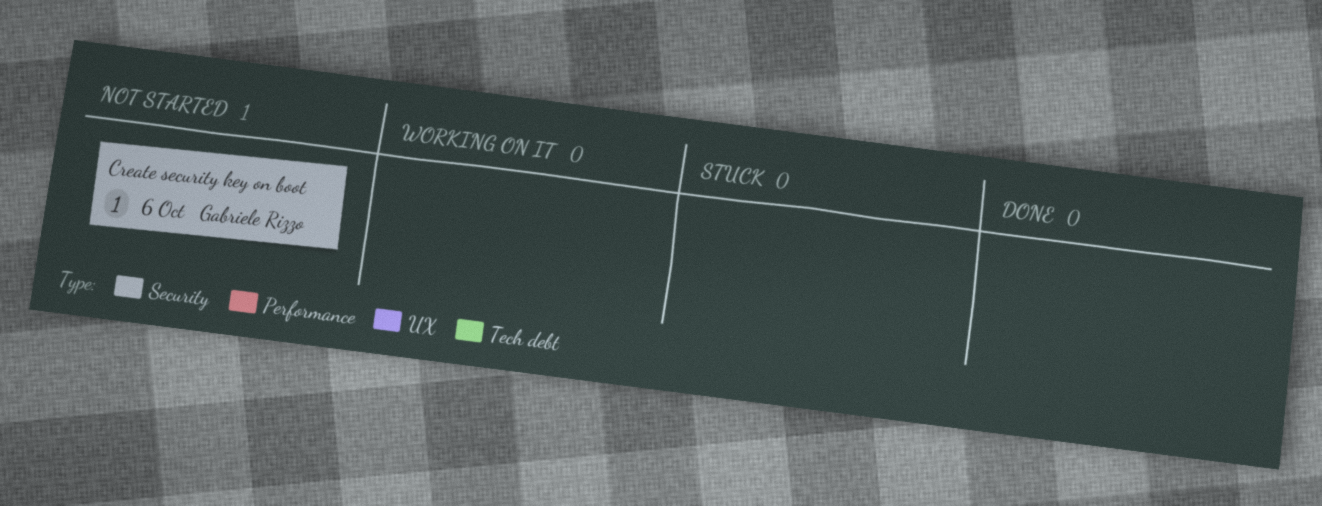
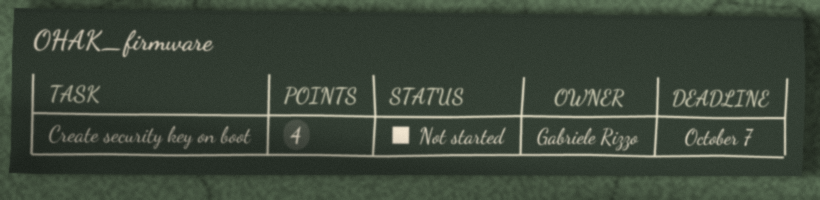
Create security key on boot, estimate: 1 -> 4
Create security key on boot, due: Oct 6 -> Oct 7

